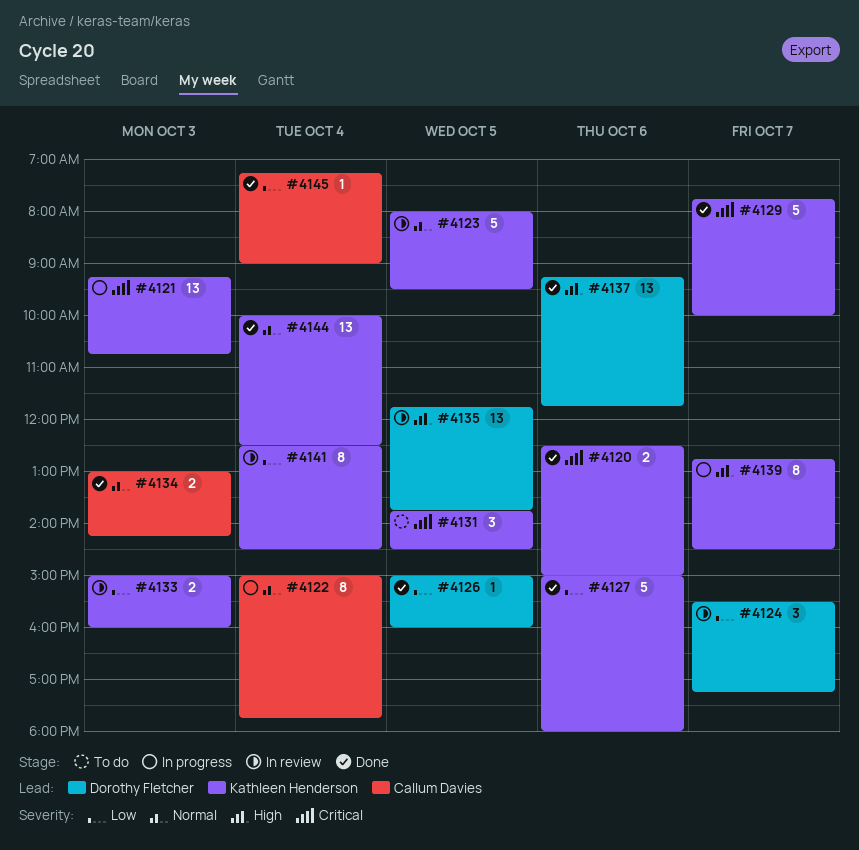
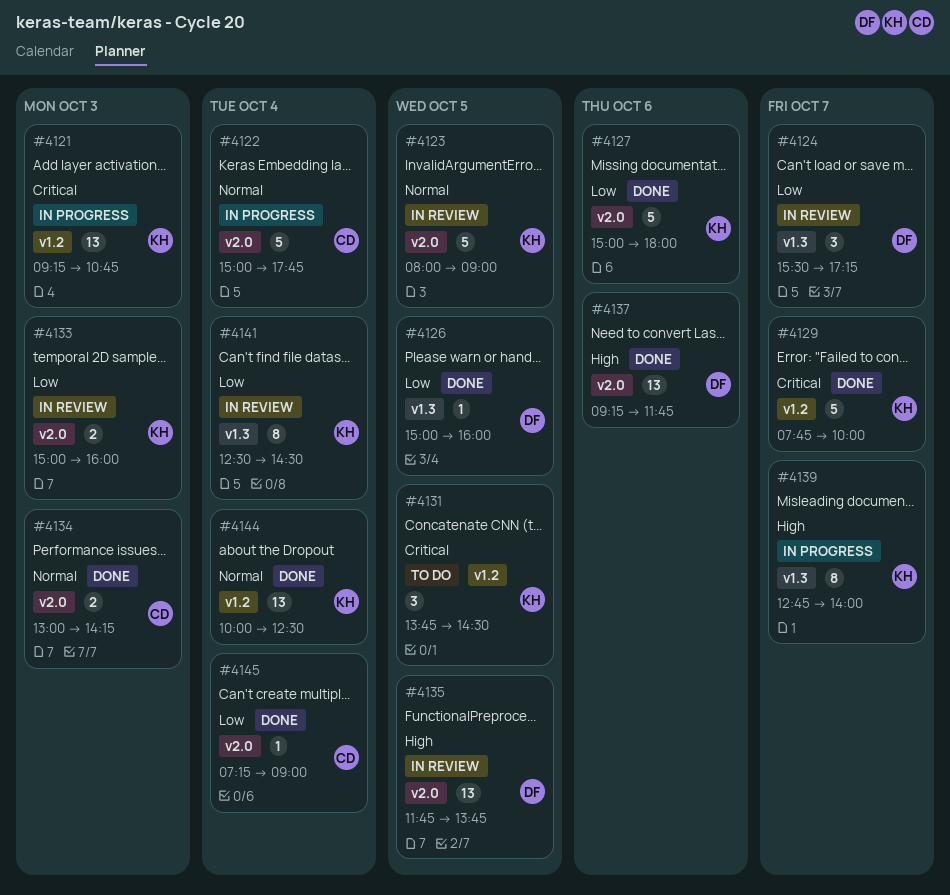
#4120: present -> none
#4122, estimate: 8 -> 5
#4123, ends: 09:30 -> 09:00
#4139, ends: 14:30 -> 14:00

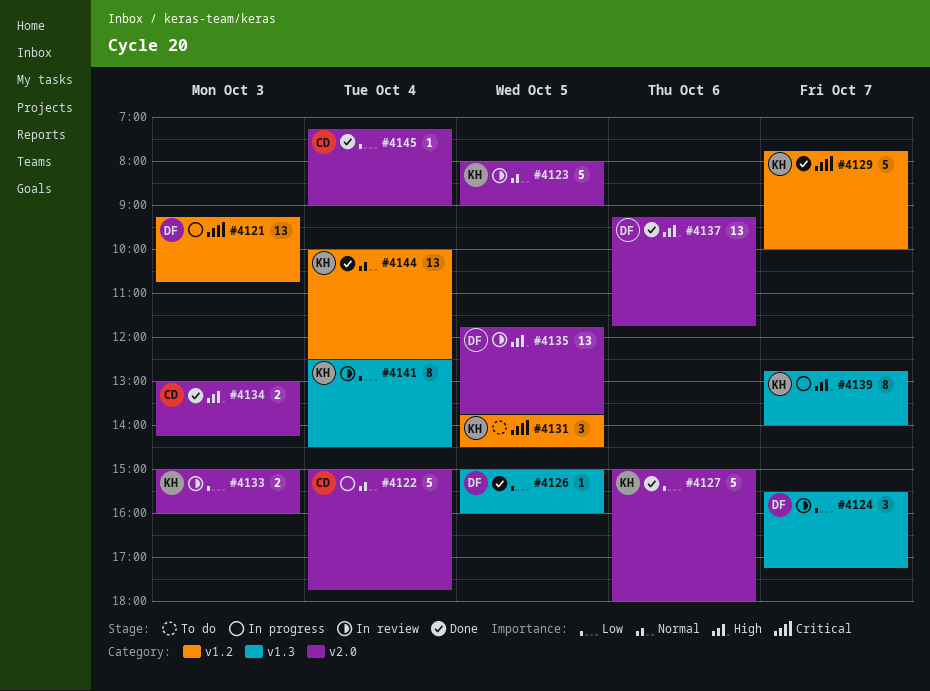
#4121, owner: KH -> DF
#4134, priority: Normal -> High

